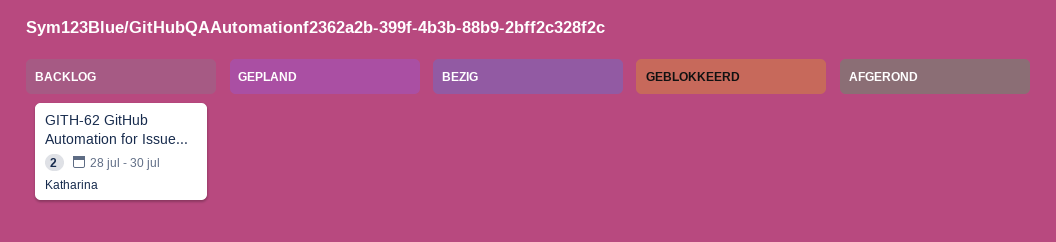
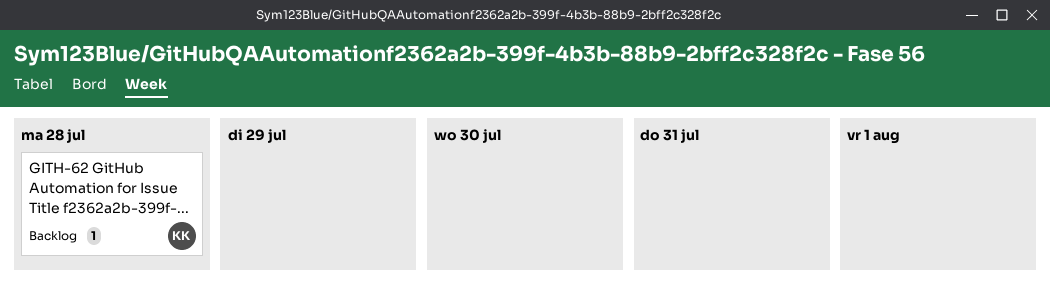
GITH-62, estimate: 2 -> 1
GITH-62, due: Jul 30 -> Jul 28

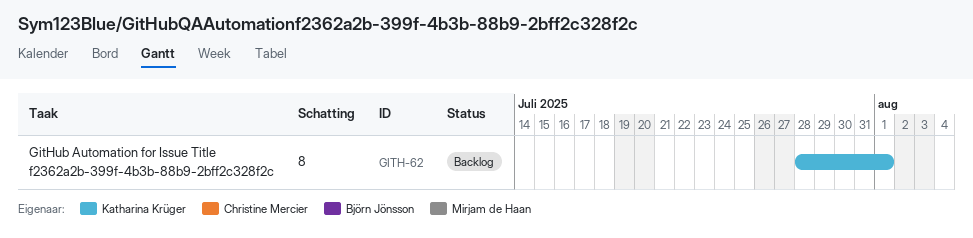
GITH-62, estimate: 1 -> 8
GITH-62, due: Jul 28 -> Aug 1

